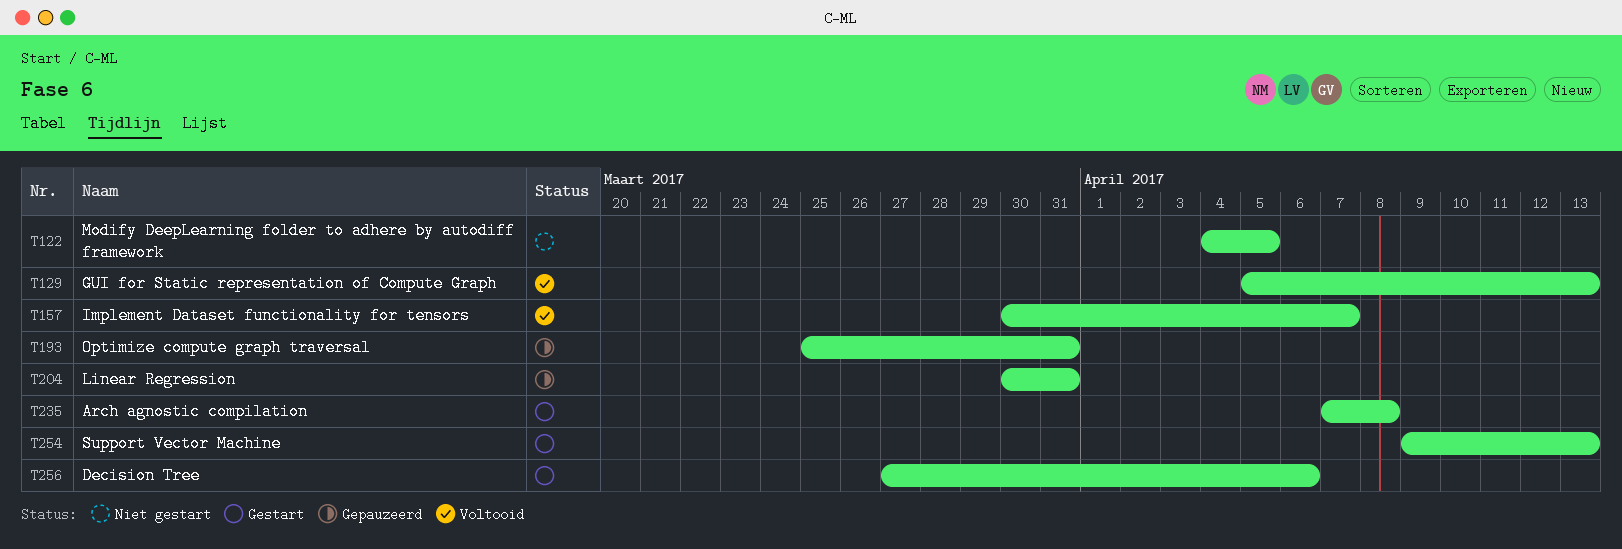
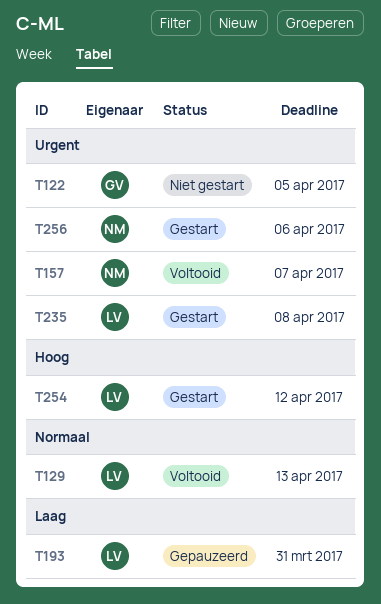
T204: present -> none
T254, due: Apr 13 -> Apr 12

